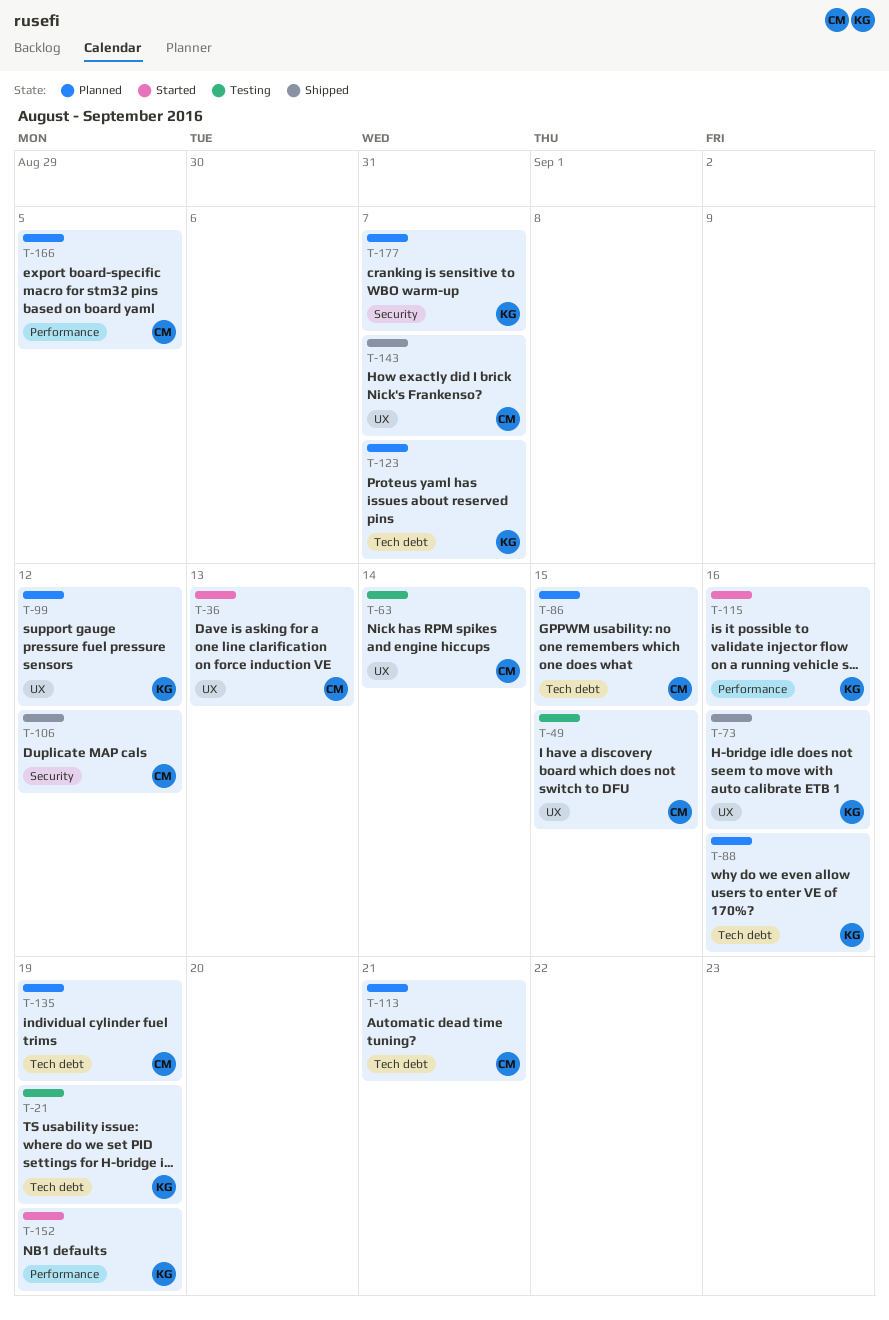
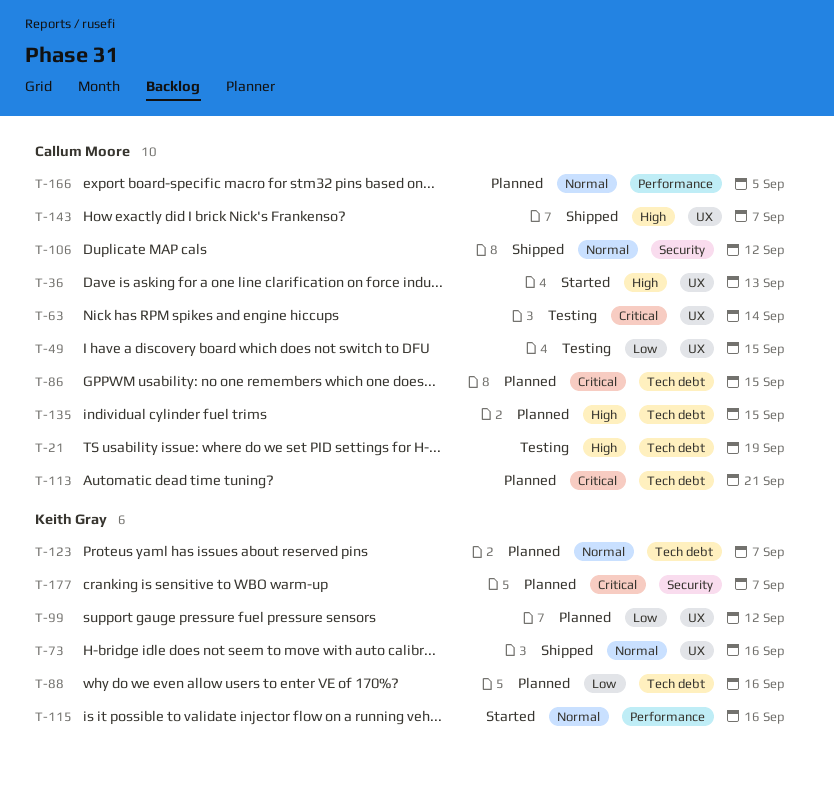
T-21, owner: Keith Gray -> Callum Moore
T-135, due: Sep 19 -> Sep 15
T-152: present -> none

